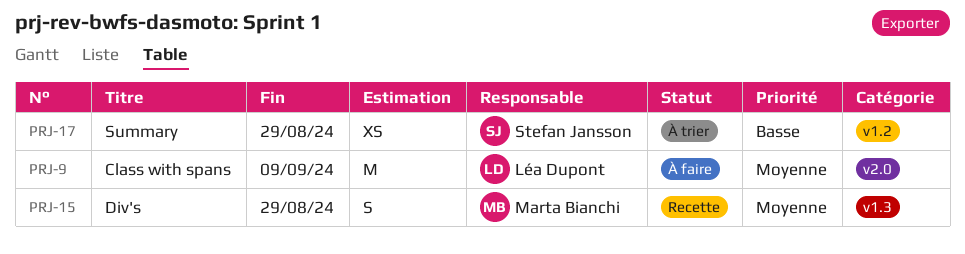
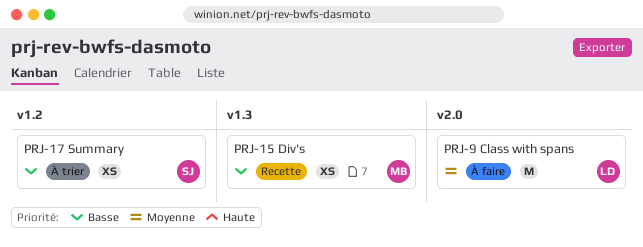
PRJ-15, priority: Moyenne -> Basse
PRJ-15, estimate: S -> XS

